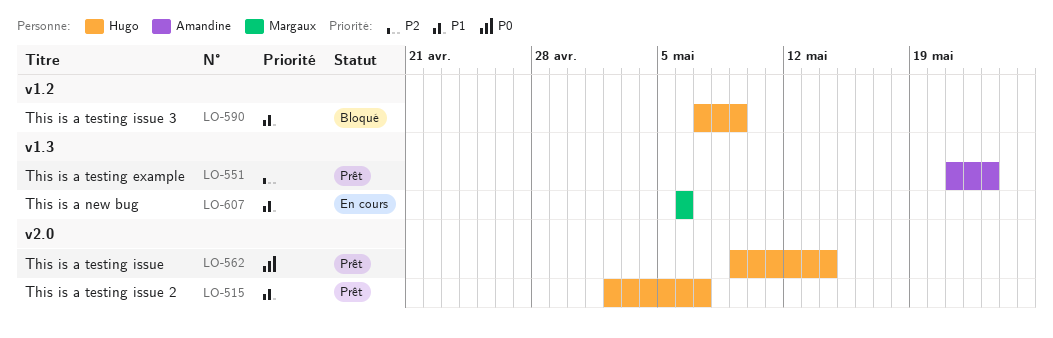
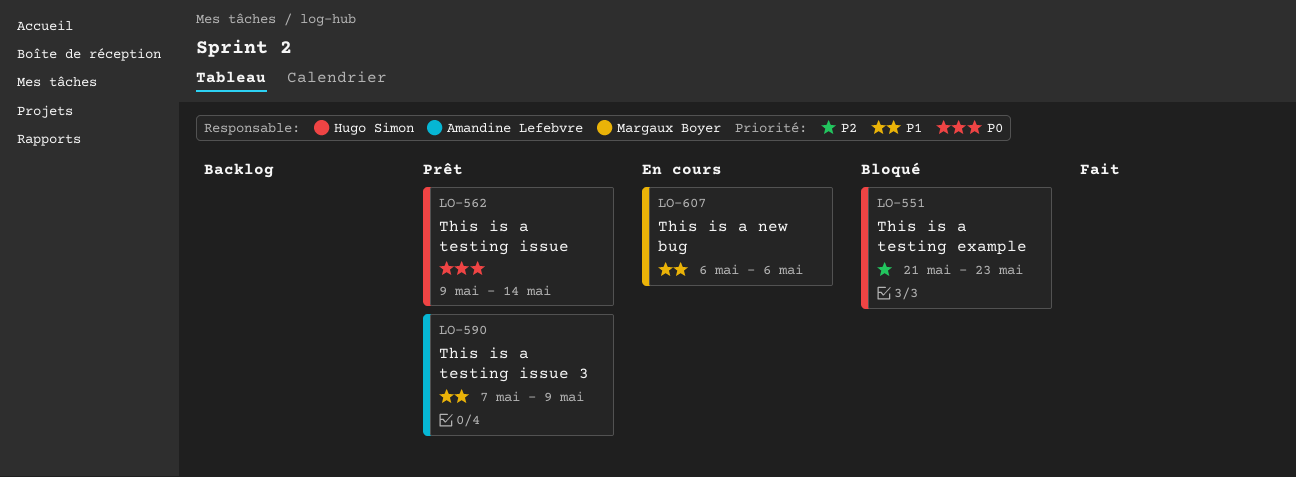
LO-515: present -> none
LO-551, status: Prêt -> Bloqué
LO-551, owner: Amandine Lefebvre -> Hugo Simon
LO-590, status: Bloqué -> Prêt
LO-590, owner: Hugo Simon -> Amandine Lefebvre

